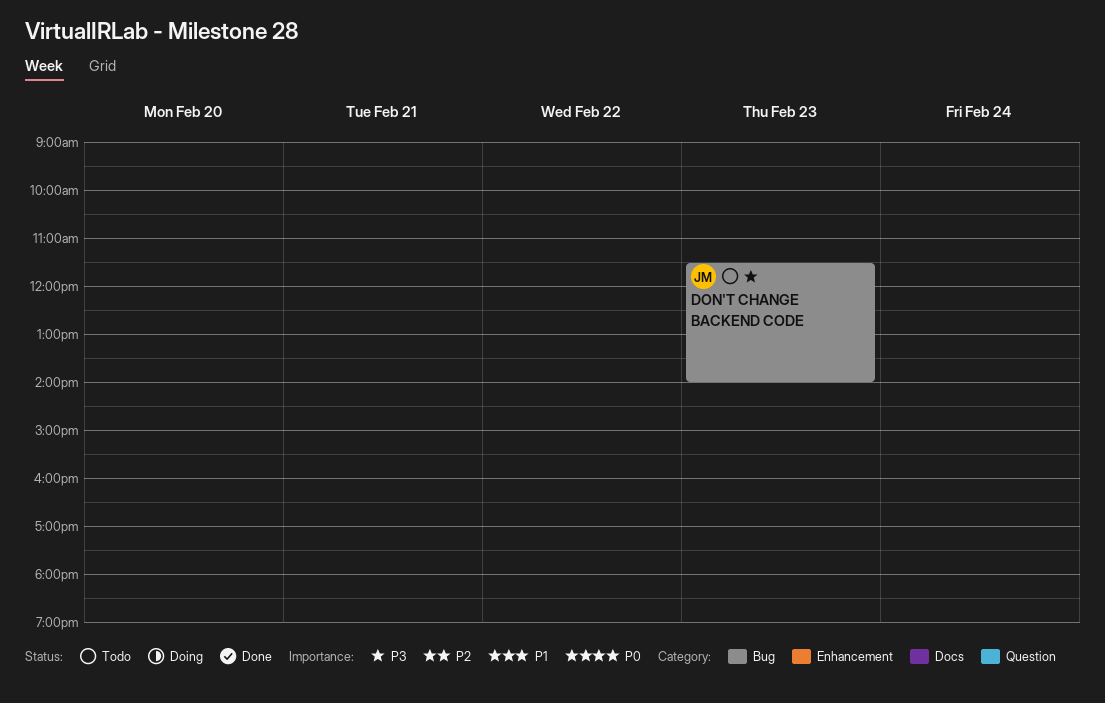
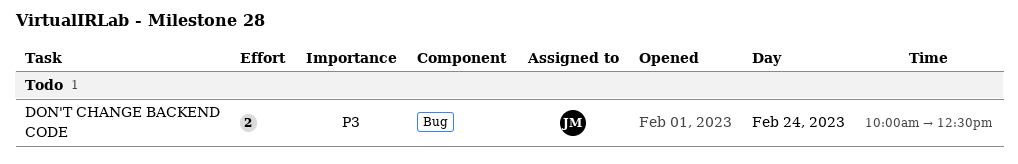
DON'T CHANGE BACKEND CODE, day: Feb 23 -> Feb 24
DON'T CHANGE BACKEND CODE, begins: 11:30 -> 10:00
DON'T CHANGE BACKEND CODE, ends: 14:00 -> 12:30

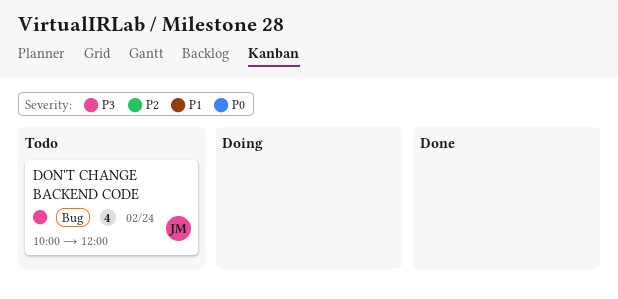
DON'T CHANGE BACKEND CODE, estimate: 2 -> 4
DON'T CHANGE BACKEND CODE, ends: 12:30 -> 12:00

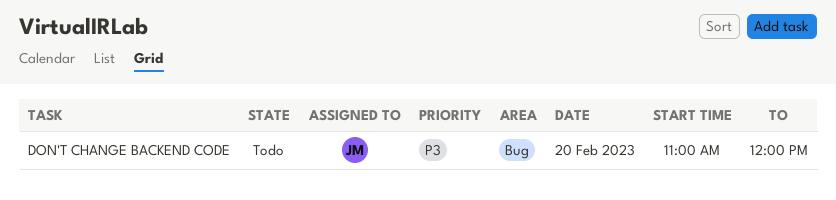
DON'T CHANGE BACKEND CODE, day: Feb 24 -> Feb 20
DON'T CHANGE BACKEND CODE, begins: 10:00 -> 11:00

